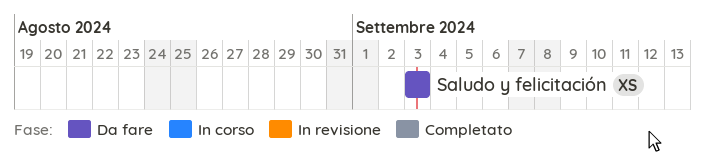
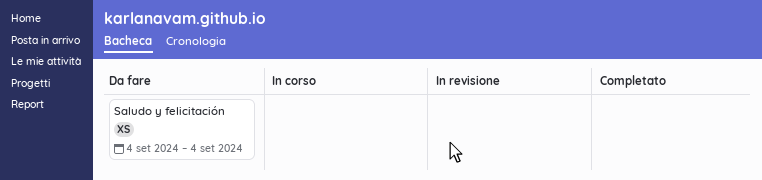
Saludo y felicitación, start: Sep 3 -> Sep 4
Saludo y felicitación, due: Sep 3 -> Sep 4

